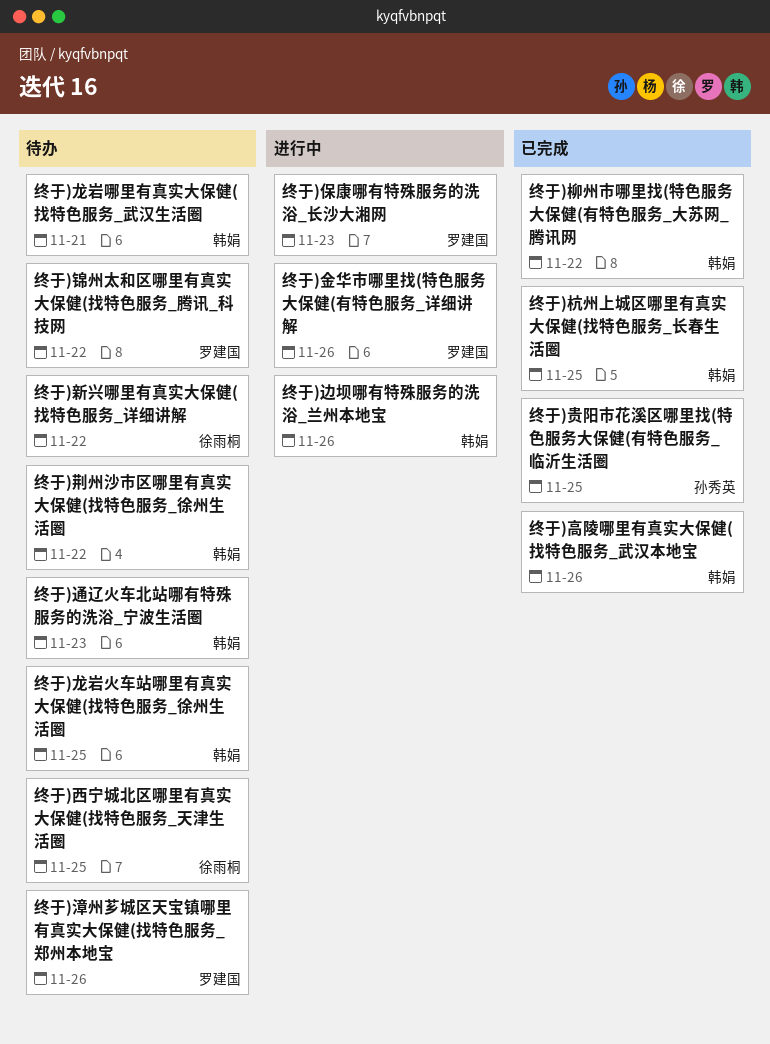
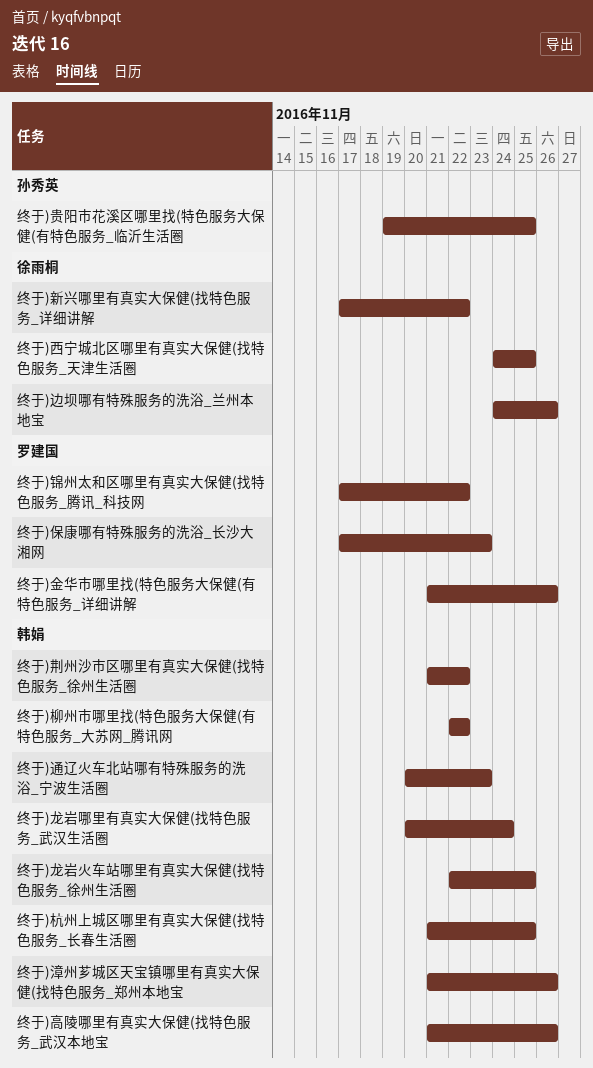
终于)漳州芗城区天宝镇哪里有真实大保健(找特色服务_郑州本地宝, owner: 罗建国 -> 韩娟
终于)边坝哪有特殊服务的洗浴_兰州本地宝, owner: 韩娟 -> 徐雨桐
终于)龙岩哪里有真实大保健(找特色服务_武汉生活圈, due: Nov 21 -> Nov 24

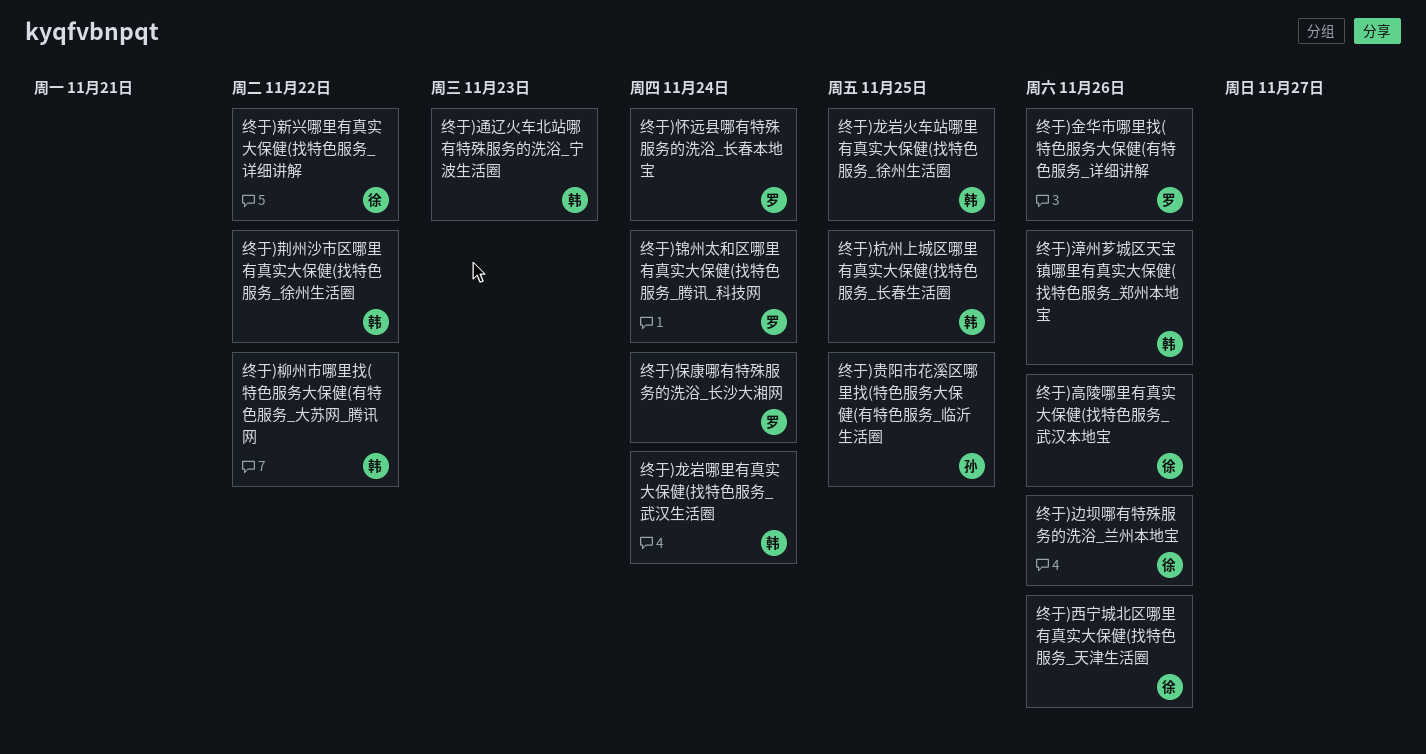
终于)保康哪有特殊服务的洗浴_长沙大湘网, due: Nov 23 -> Nov 24
终于)怀远县哪有特殊服务的洗浴_长春本地宝: none -> present
终于)西宁城北区哪里有真实大保健(找特色服务_天津生活圈, due: Nov 25 -> Nov 26
终于)锦州太和区哪里有真实大保健(找特色服务_腾讯_科技网, due: Nov 22 -> Nov 24
终于)高陵哪里有真实大保健(找特色服务_武汉本地宝, owner: 韩娟 -> 徐雨桐

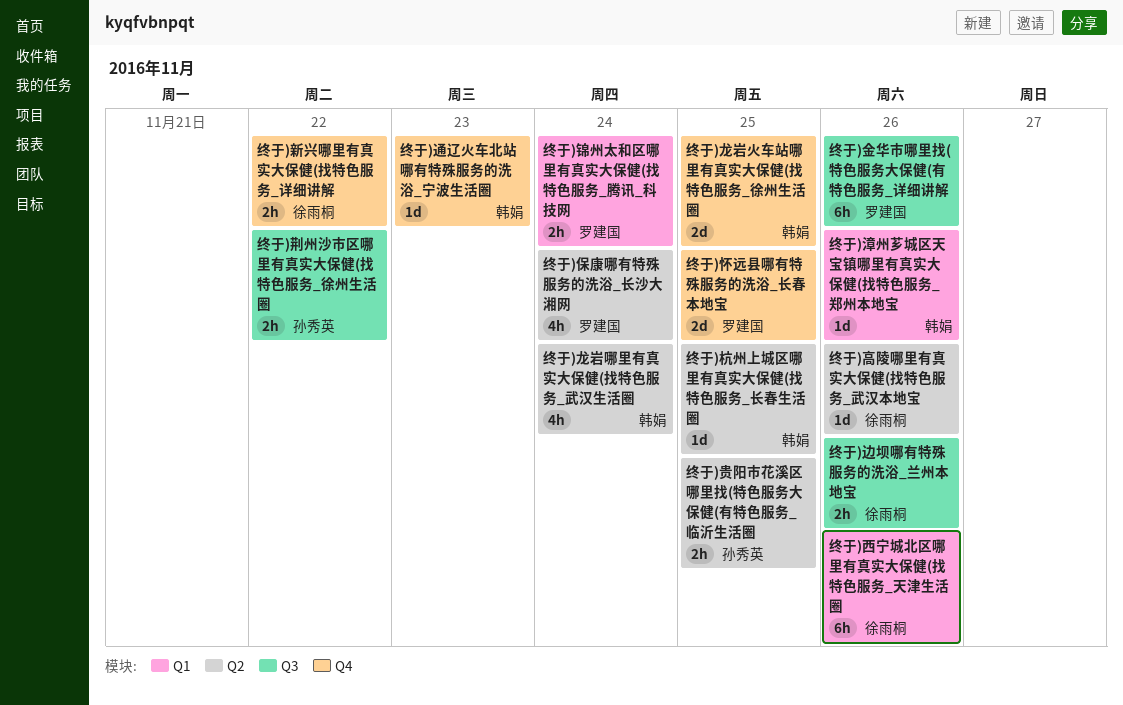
终于)怀远县哪有特殊服务的洗浴_长春本地宝, due: Nov 24 -> Nov 25
终于)柳州市哪里找(特色服务大保健(有特色服务_大苏网_腾讯网: present -> none
终于)荆州沙市区哪里有真实大保健(找特色服务_徐州生活圈, owner: 韩娟 -> 孙秀英

